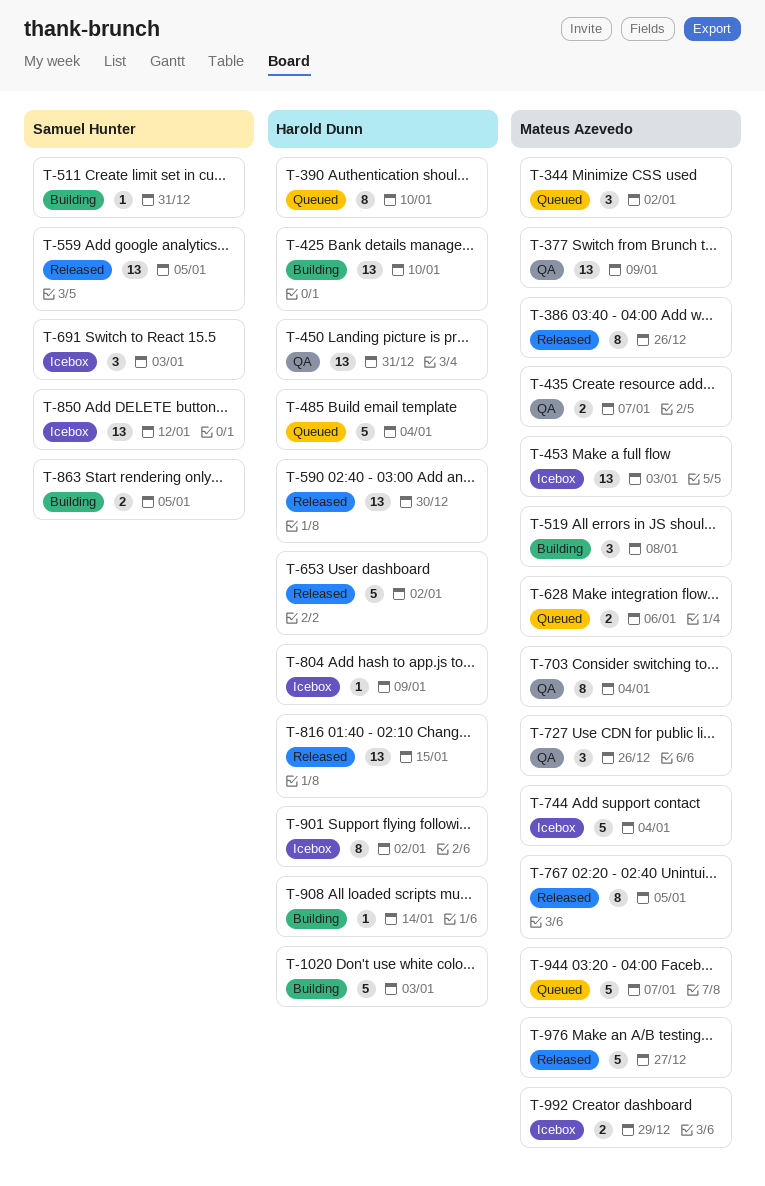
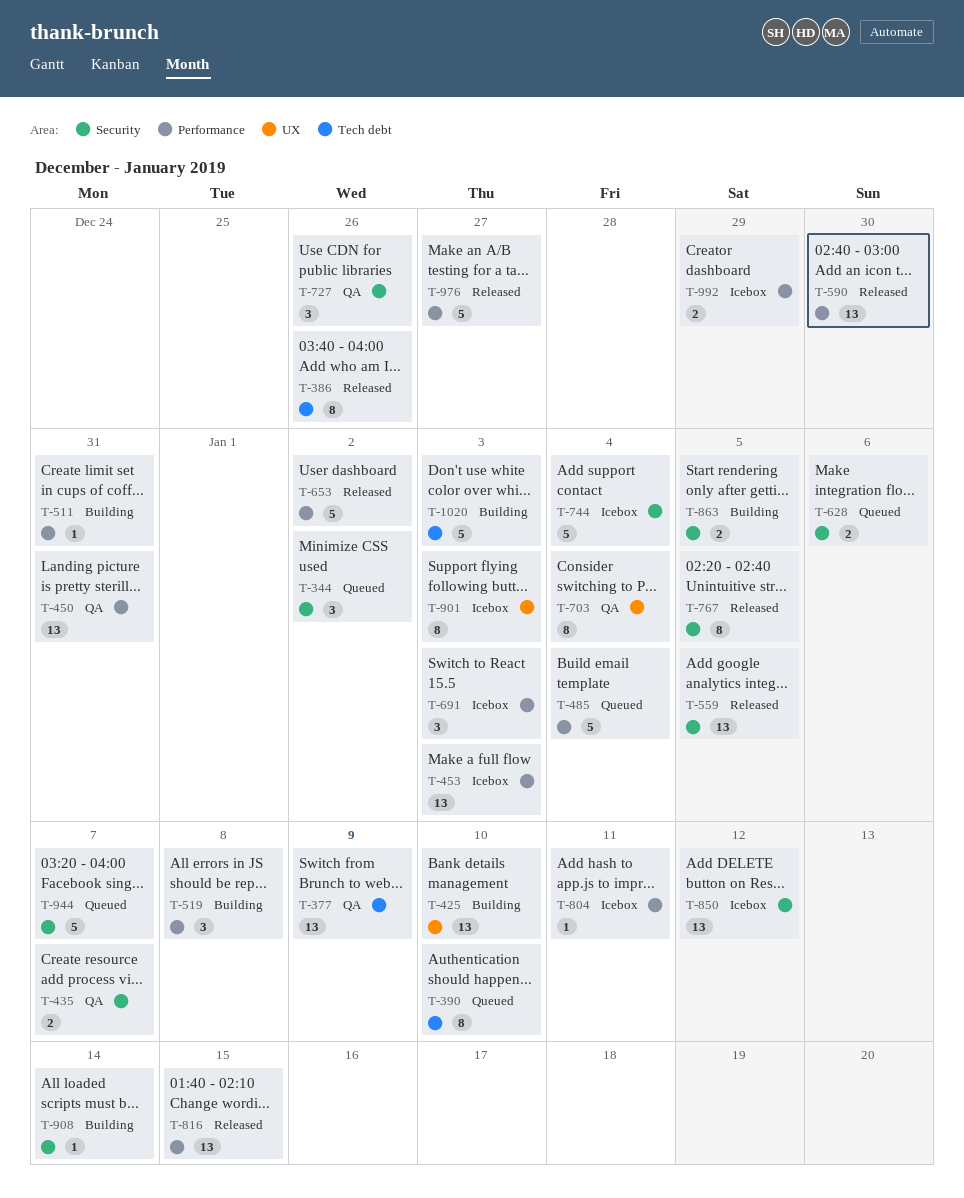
T-804, due: Jan 9 -> Jan 11
T-901, due: Jan 2 -> Jan 3

